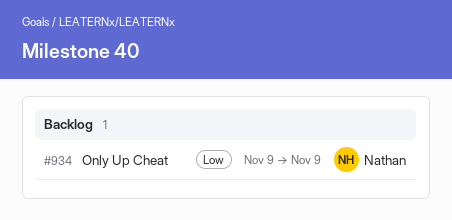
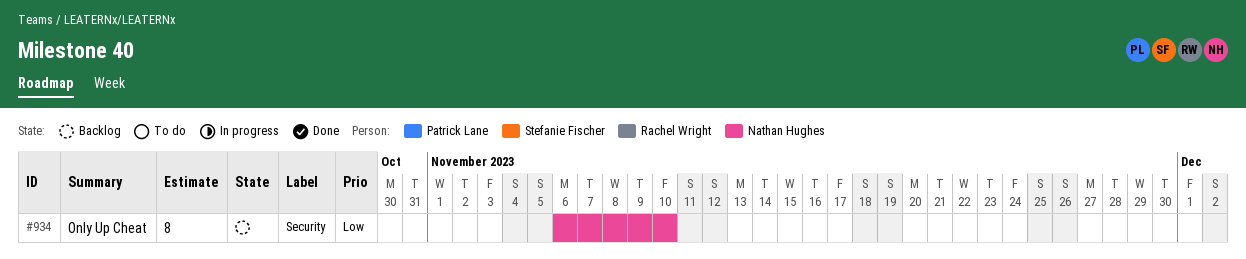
#934, start: Nov 9 -> Nov 6
#934, due: Nov 9 -> Nov 10

